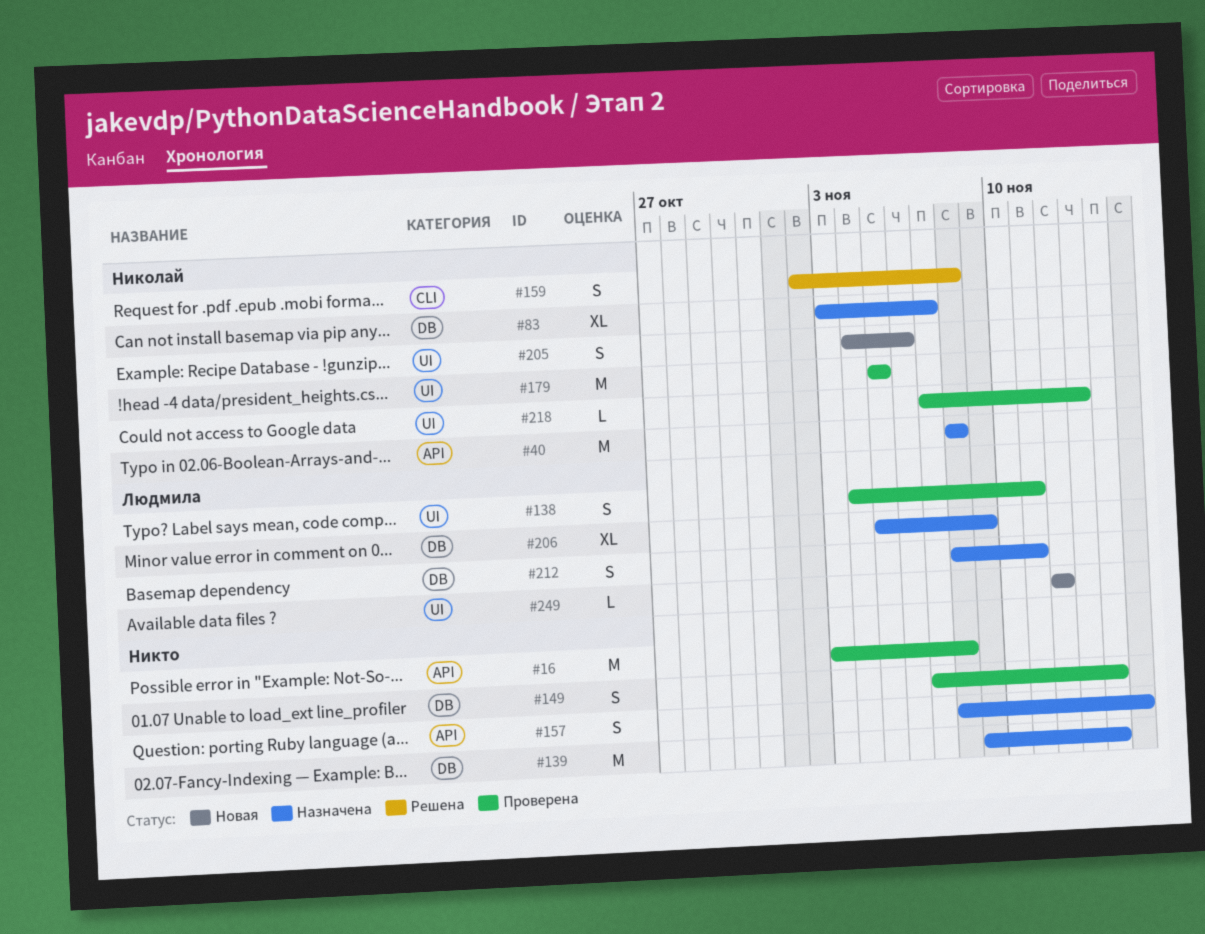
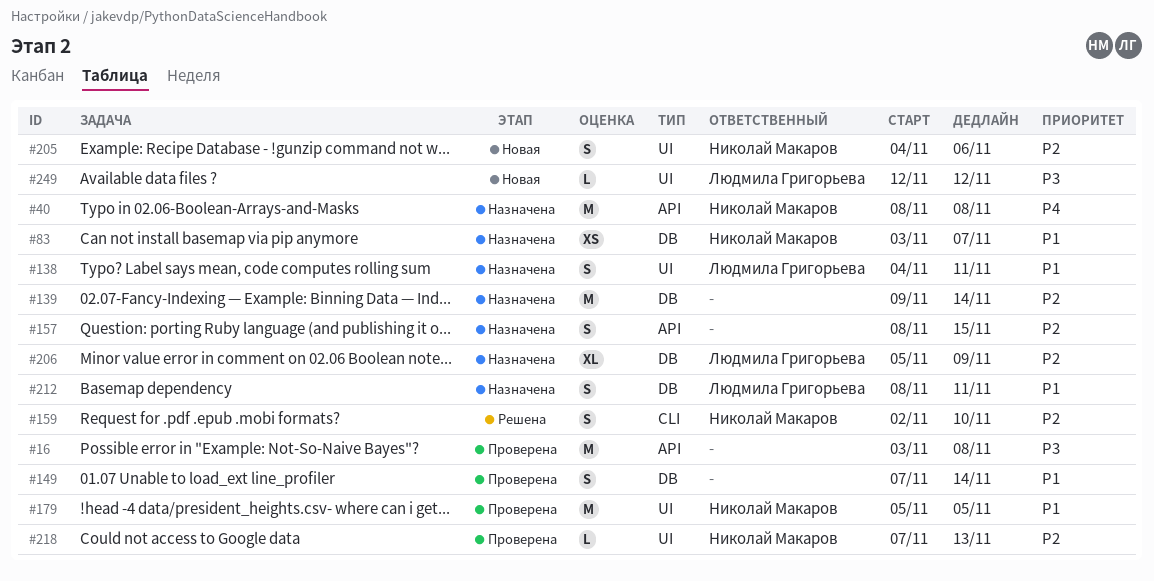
#83, estimate: XL -> XS
#138, status: Проверена -> Назначена
#159, due: Nov 8 -> Nov 10

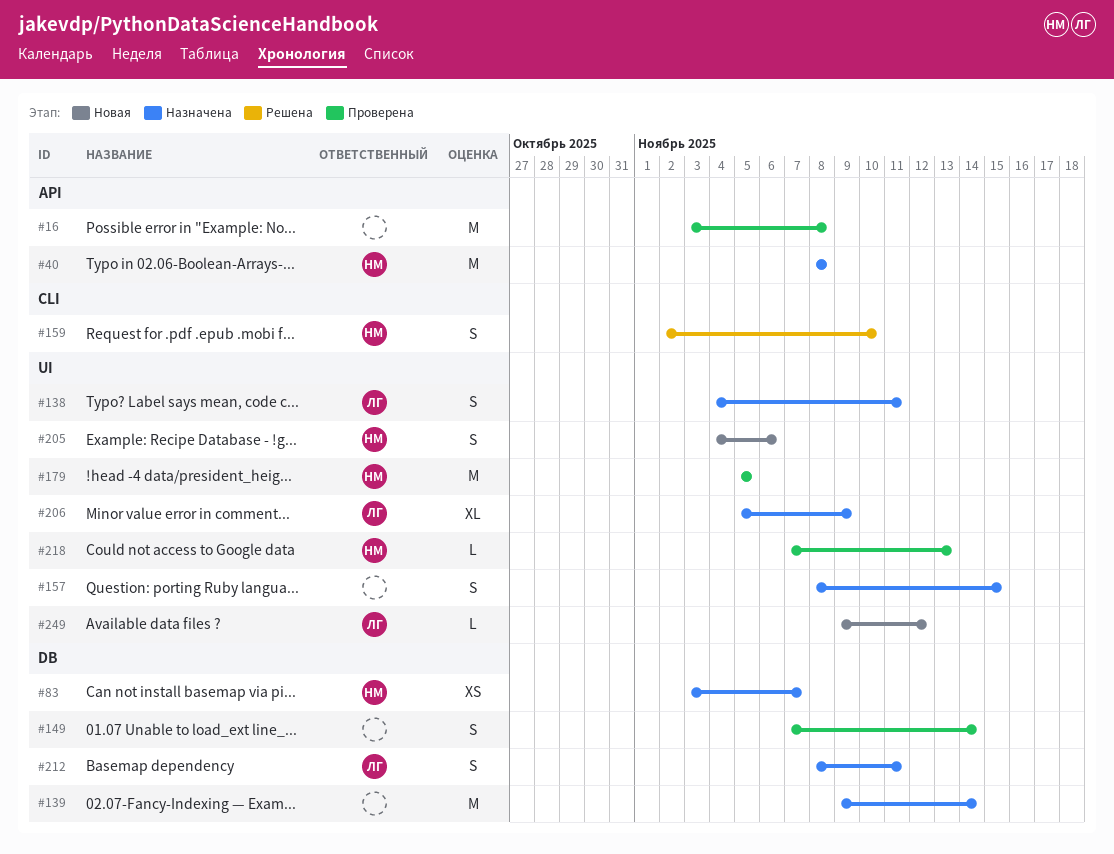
#157, label: API -> UI
#206, label: DB -> UI
#249, start: Nov 12 -> Nov 9

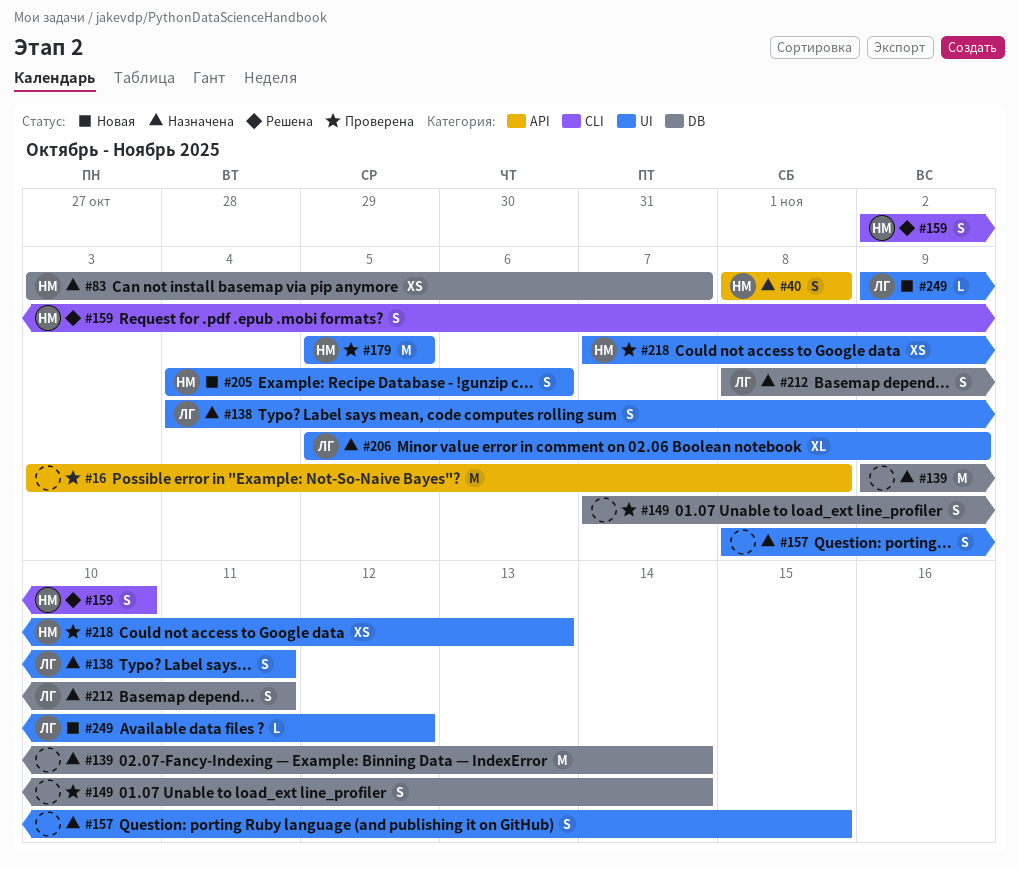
#40, estimate: M -> S
#218, estimate: L -> XS

